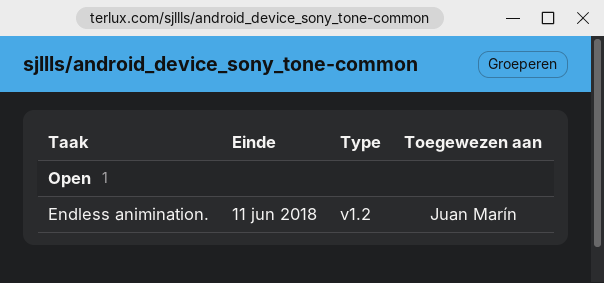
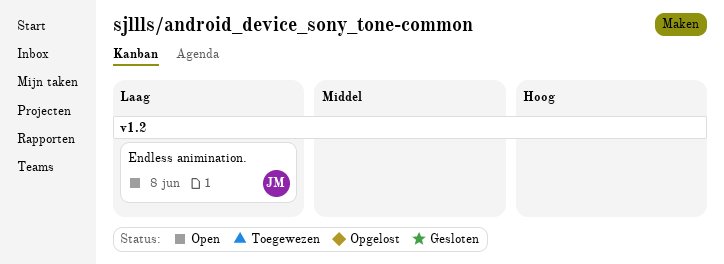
Endless animination., due: Jun 11 -> Jun 8

